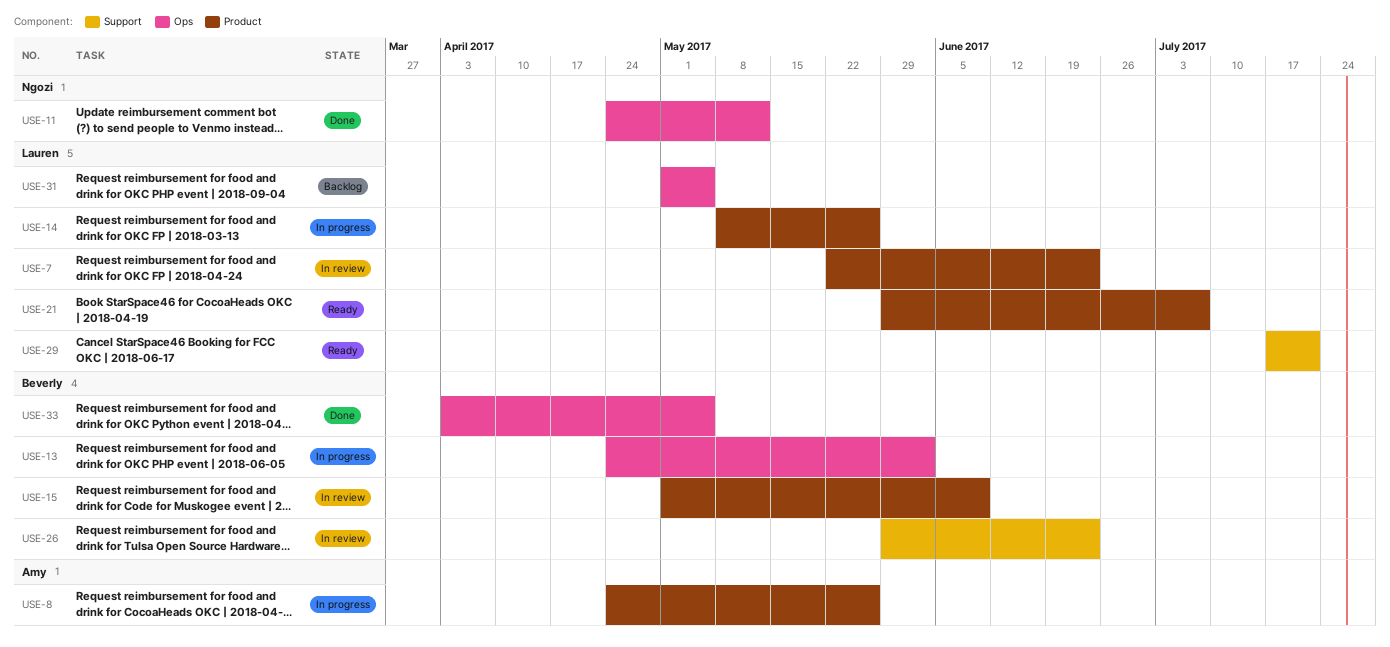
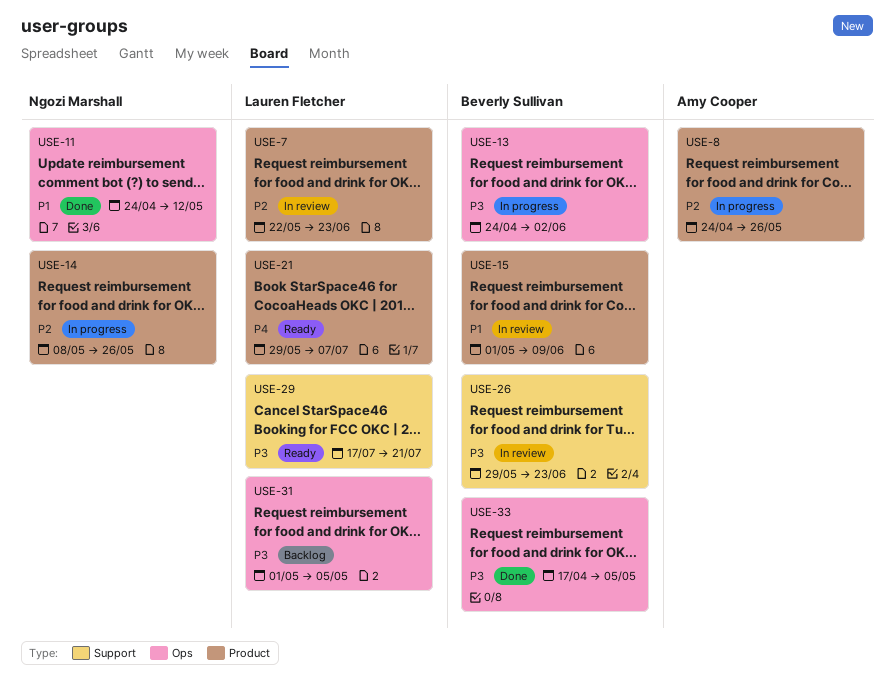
USE-14, owner: Lauren Fletcher -> Ngozi Marshall
USE-33, start: Apr 3 -> Apr 17

